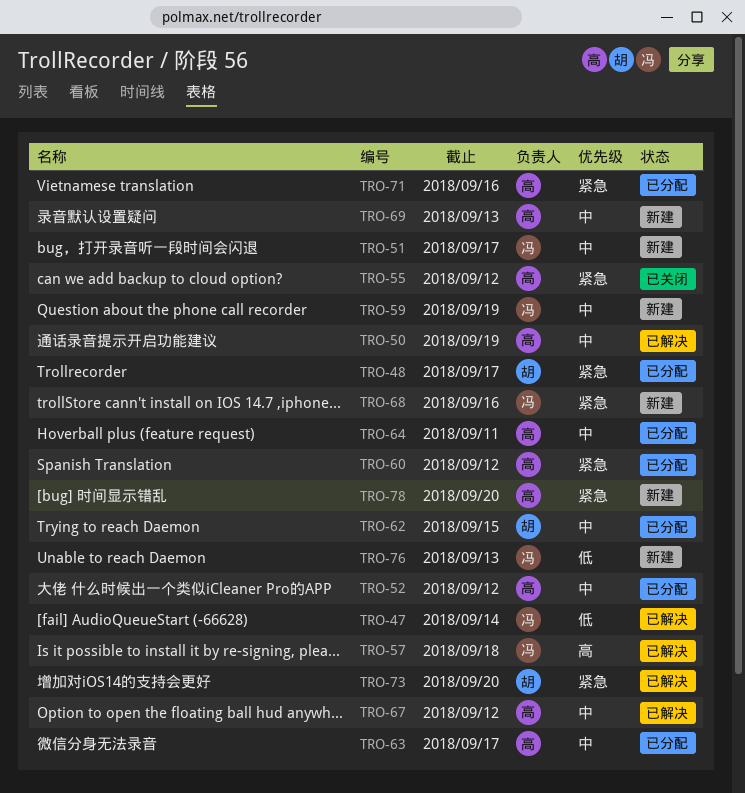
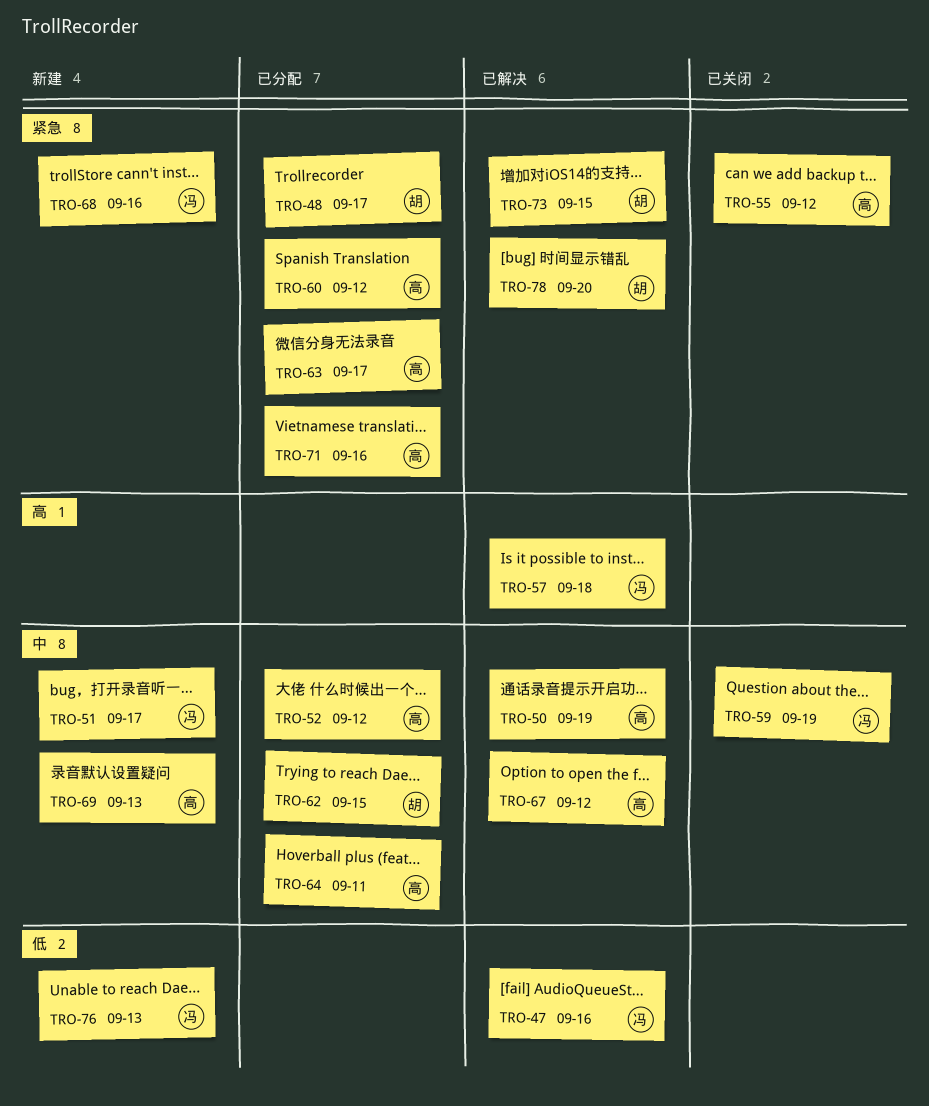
TRO-47, due: Sep 14 -> Sep 16
TRO-59, status: 新建 -> 已关闭
TRO-63, priority: 中 -> 紧急
TRO-73, due: Sep 20 -> Sep 15
TRO-78, status: 新建 -> 已解决
TRO-78, owner: 高 -> 胡

